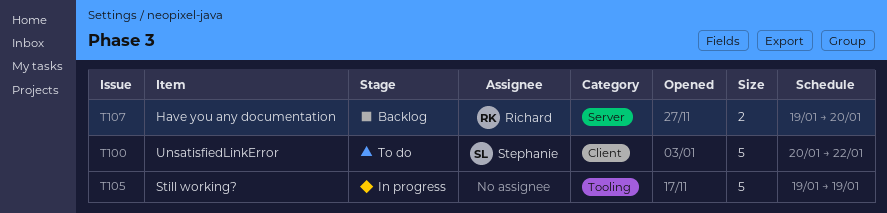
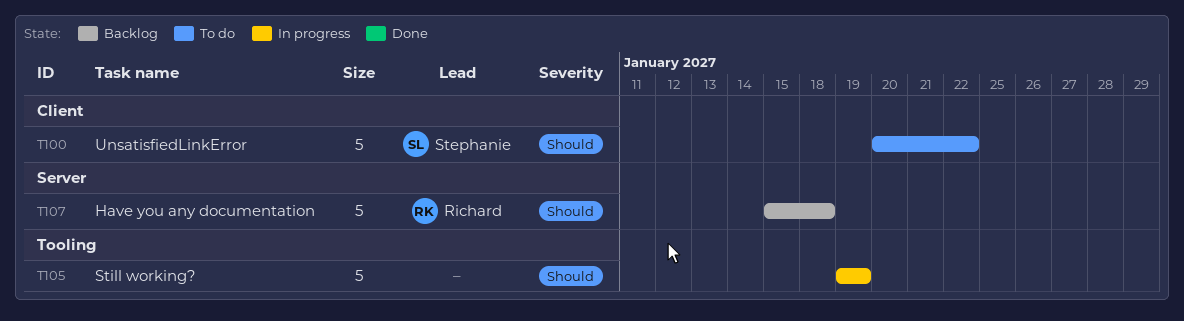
T107, estimate: 2 -> 5
T107, start: Jan 19 -> Jan 15
T107, due: Jan 20 -> Jan 18

